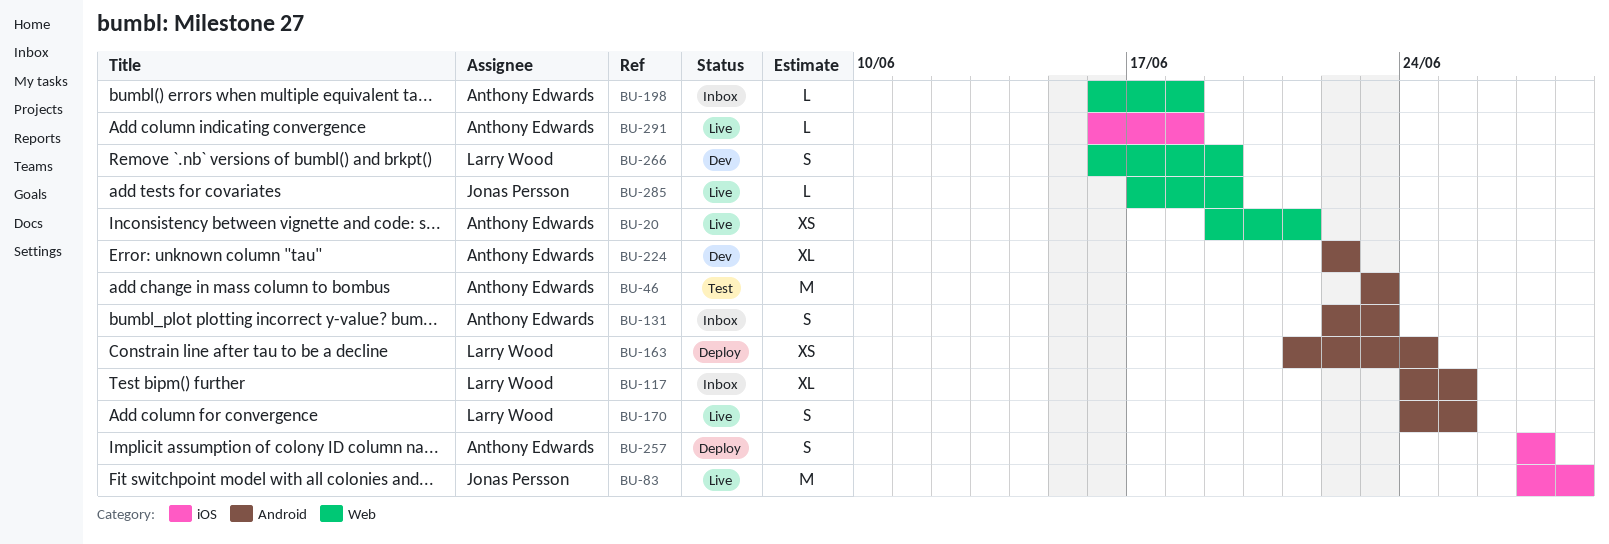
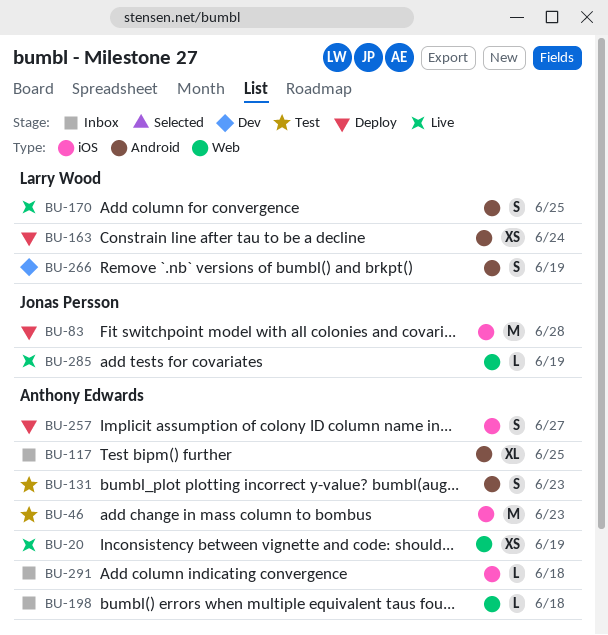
BU-20, due: Jun 21 -> Jun 19
BU-46, label: Android -> iOS
BU-83, status: Live -> Deploy
BU-117, owner: Larry Wood -> Anthony Edwards
BU-131, status: Inbox -> Test
BU-224: present -> none
BU-266, label: Web -> Android
BU-291, status: Live -> Inbox

